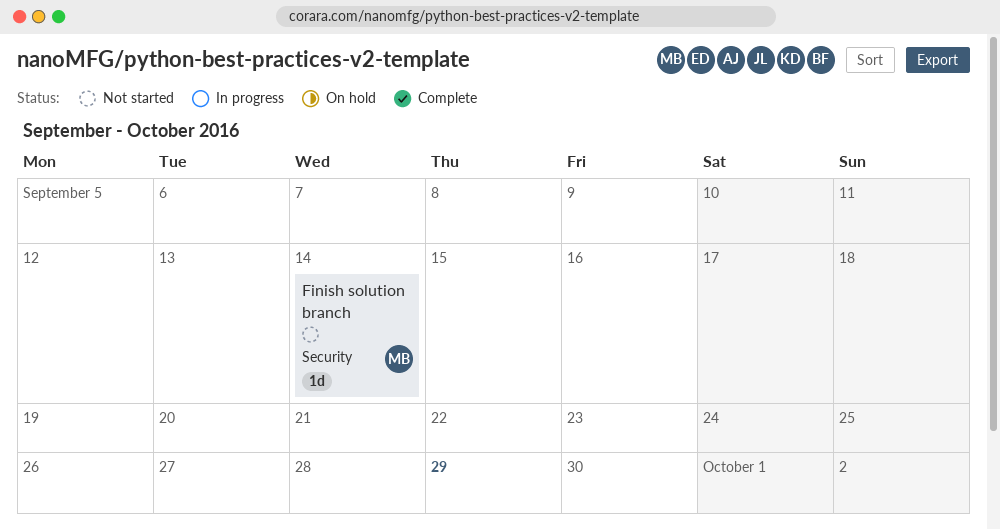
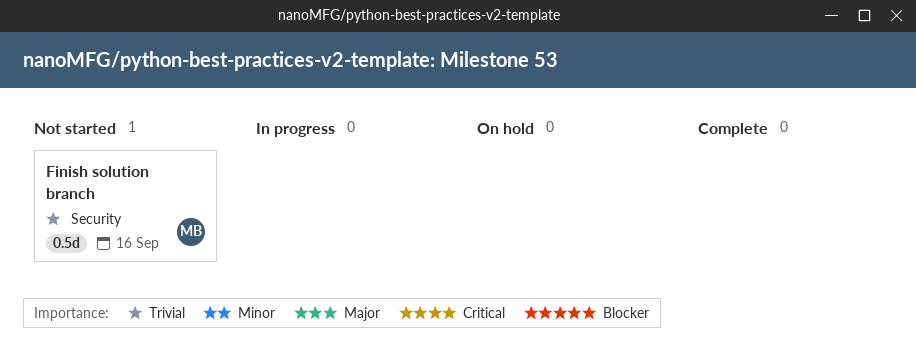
Finish solution branch, estimate: 1d -> 0.5d
Finish solution branch, due: Sep 14 -> Sep 16

